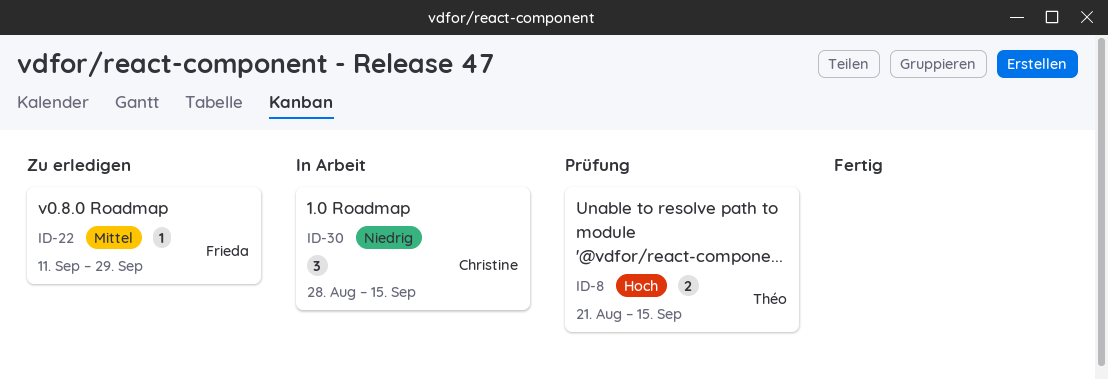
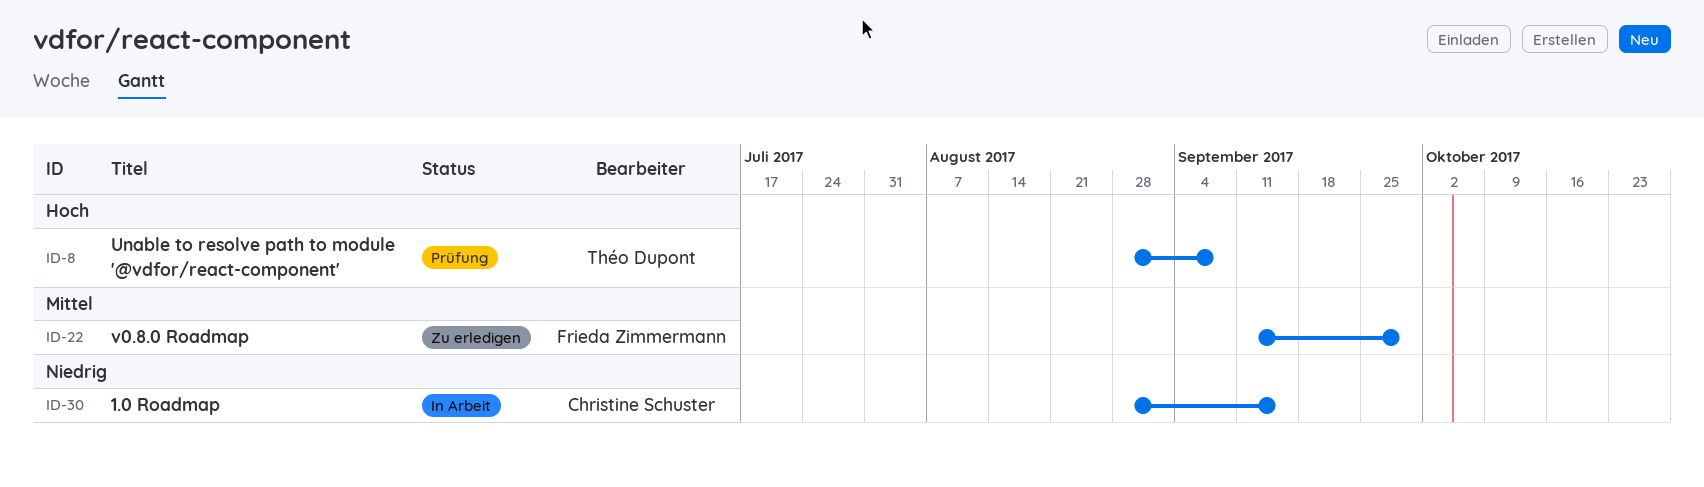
ID-8, start: Aug 21 -> Aug 28
ID-8, due: Sep 15 -> Sep 8

